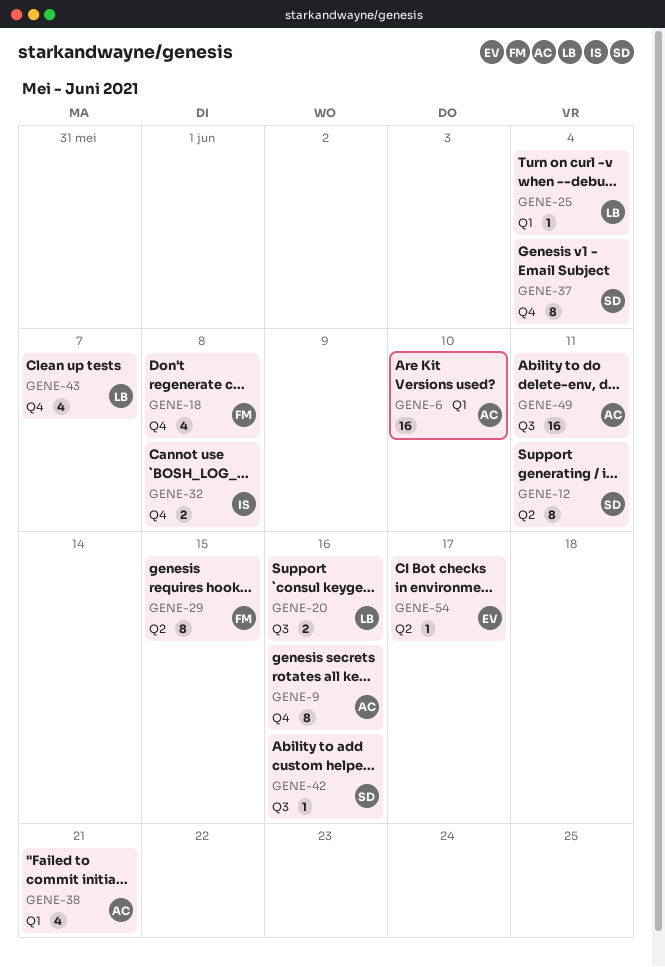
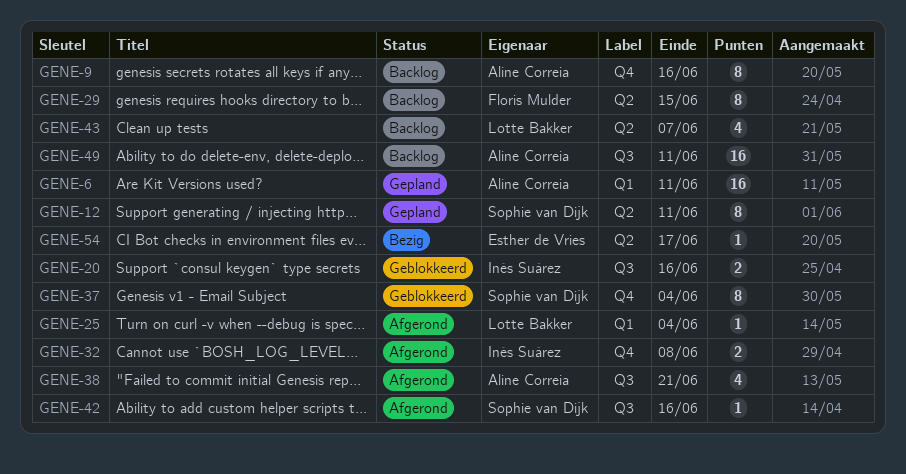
GENE-6, due: Jun 10 -> Jun 11
GENE-18: present -> none
GENE-20, owner: Lotte Bakker -> Inés Suárez
GENE-38, label: Q1 -> Q3
GENE-43, label: Q4 -> Q2

